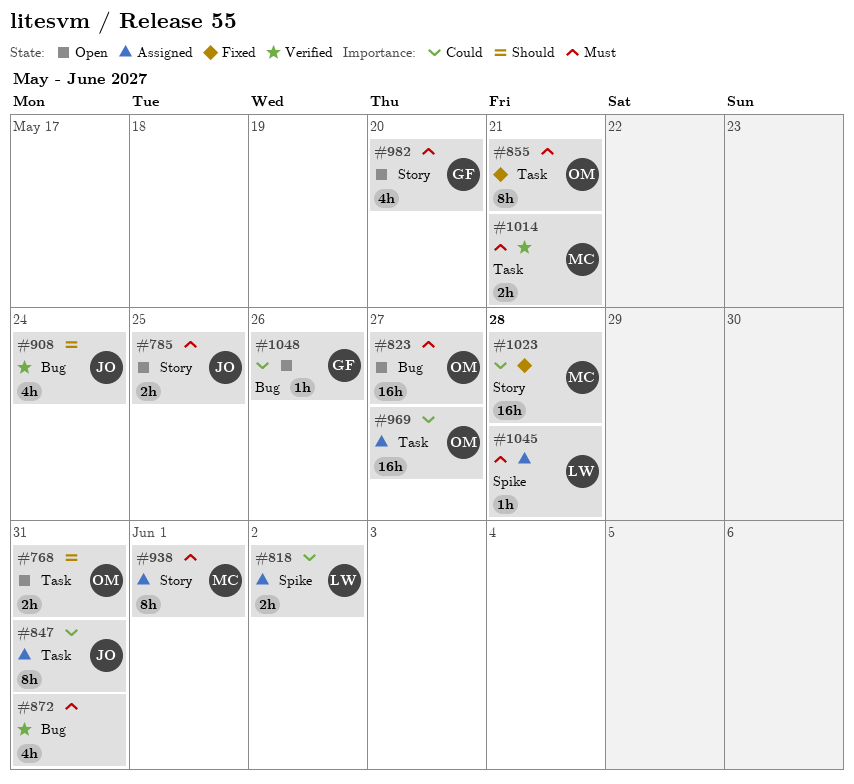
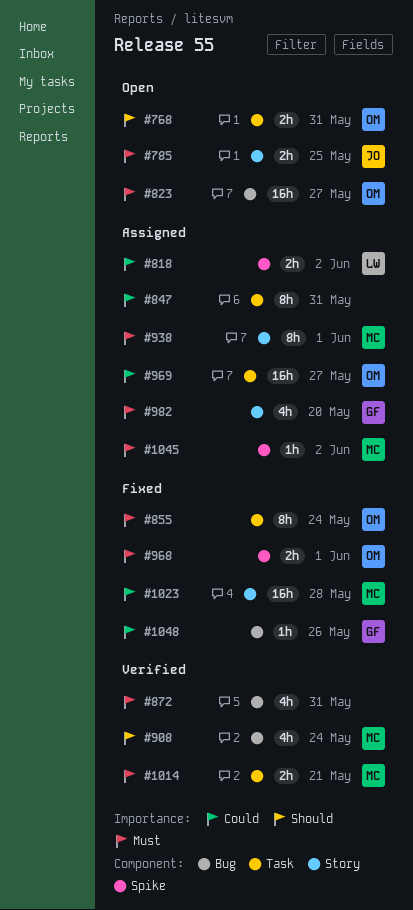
#847, owner: JO -> none
#855, due: May 21 -> May 24
#908, owner: JO -> MC
#968: none -> present
#982, status: Open -> Assigned
#1045, owner: LW -> MC
#1045, due: May 28 -> Jun 2
#1048, status: Open -> Fixed

